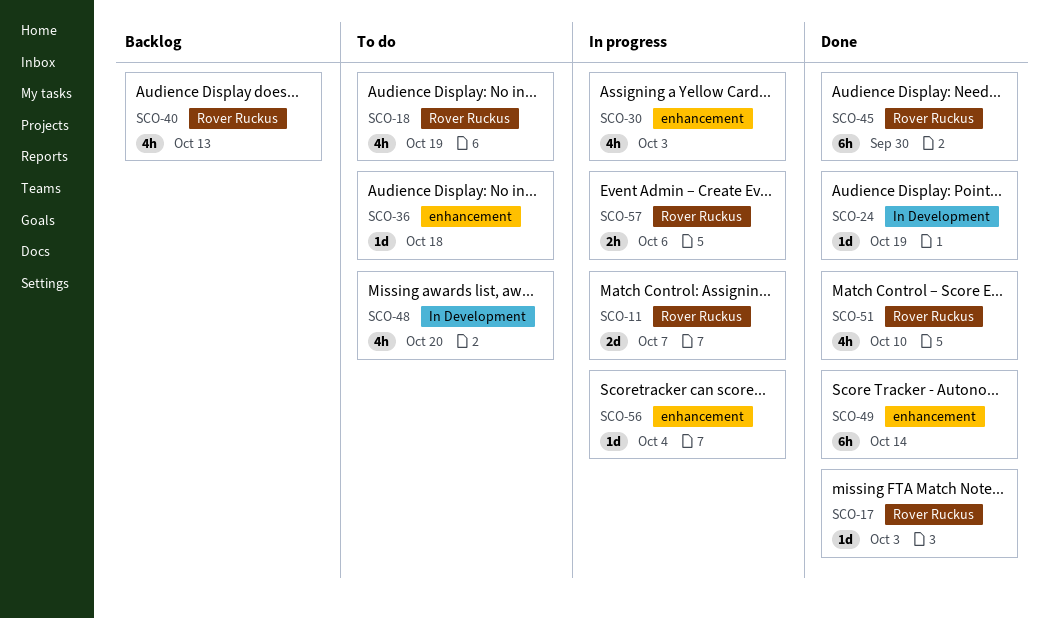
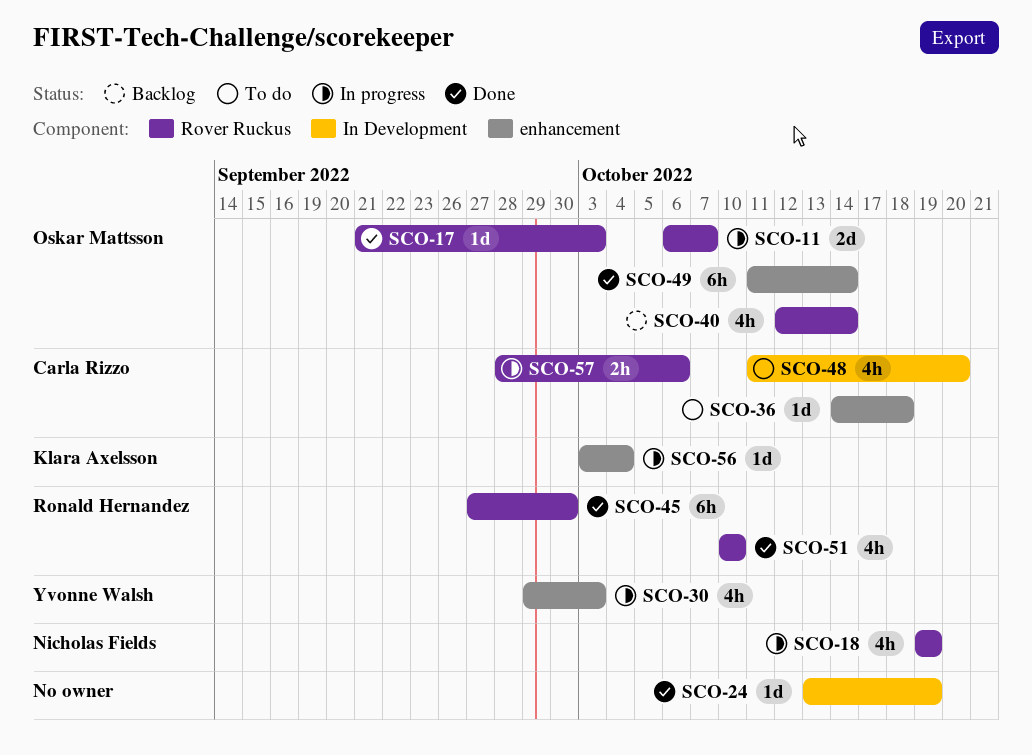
SCO-18, status: To do -> In progress
SCO-40, due: Oct 13 -> Oct 14

